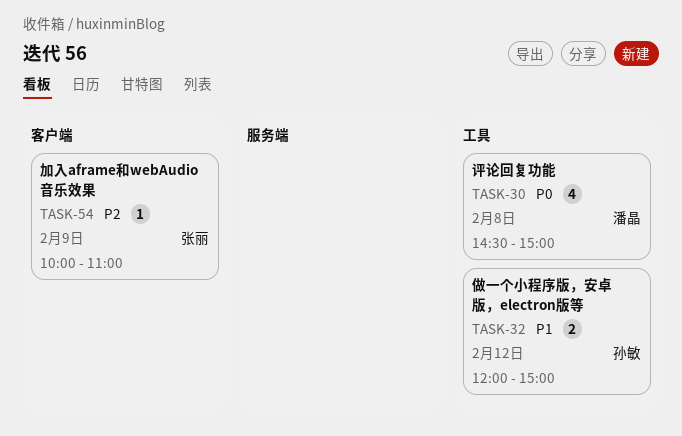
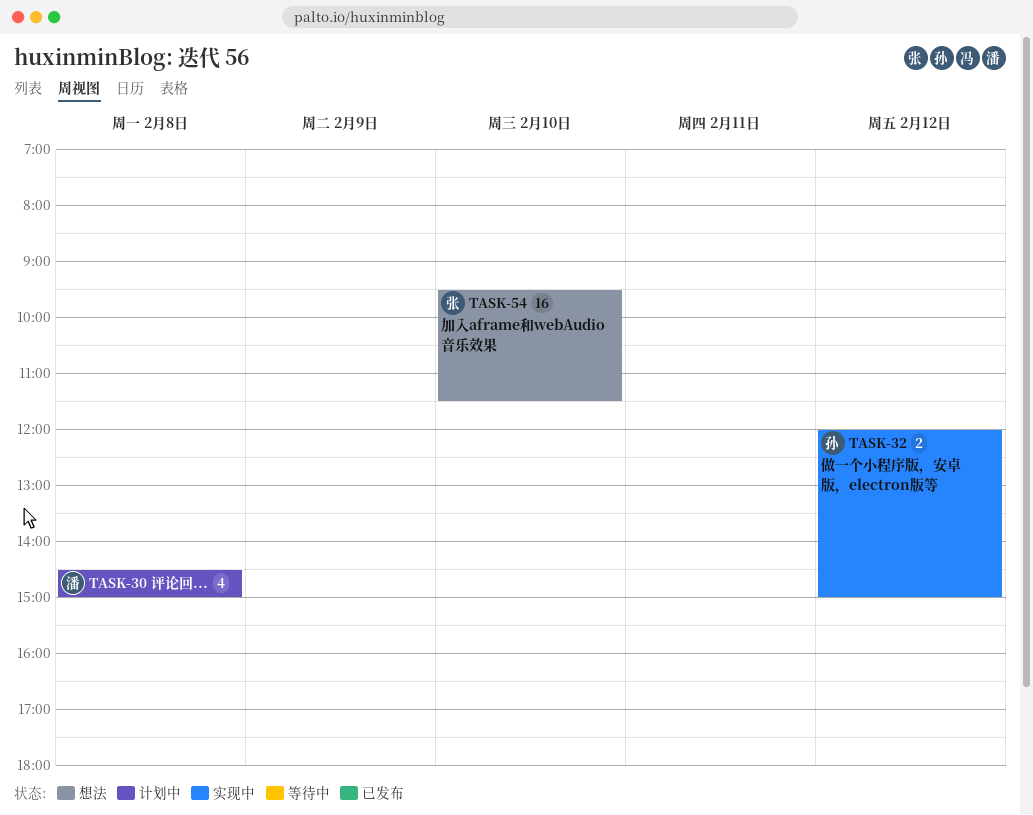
TASK-54, estimate: 1 -> 16
TASK-54, day: Feb 9 -> Feb 10
TASK-54, begins: 10:00 -> 09:30
TASK-54, ends: 11:00 -> 11:30

